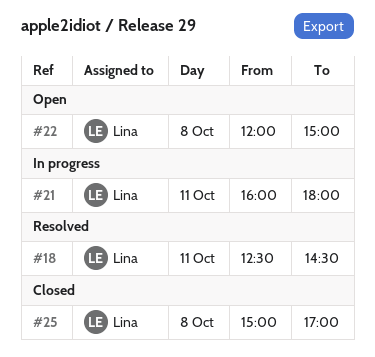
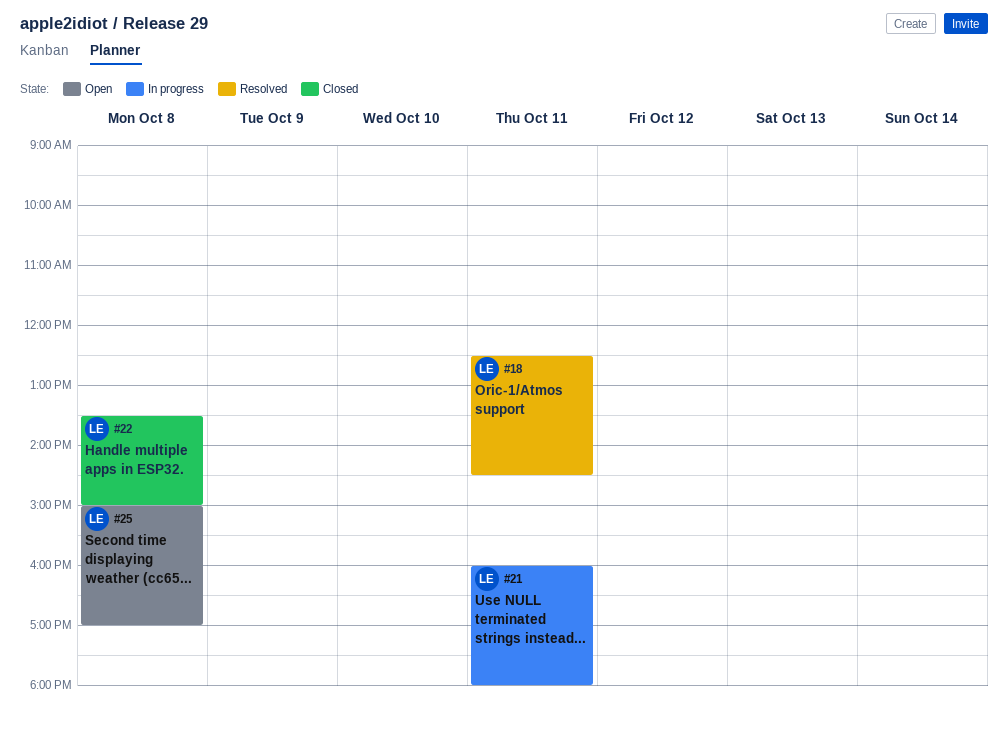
#22, status: Open -> Closed
#22, begins: 12:00 -> 13:30
#25, status: Closed -> Open

